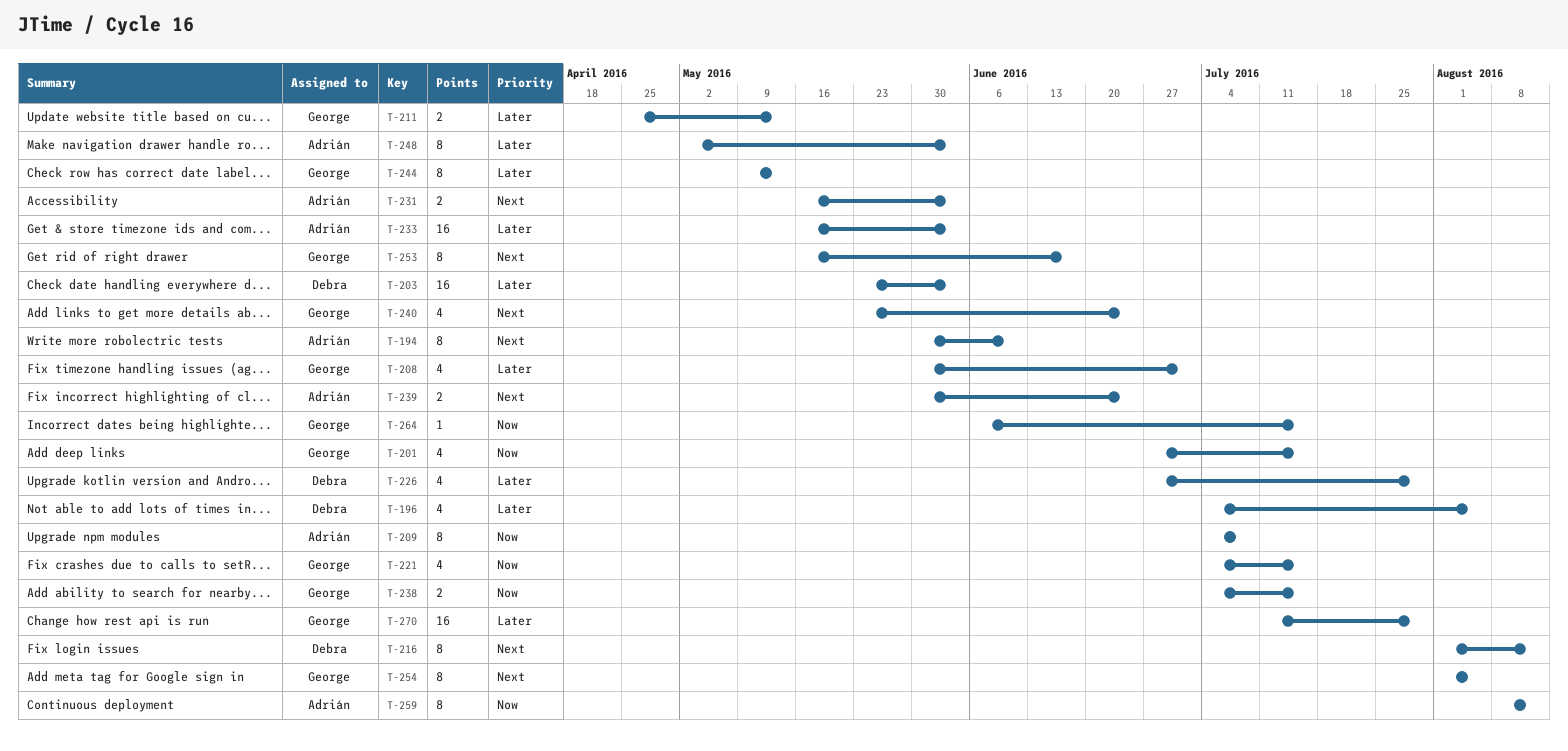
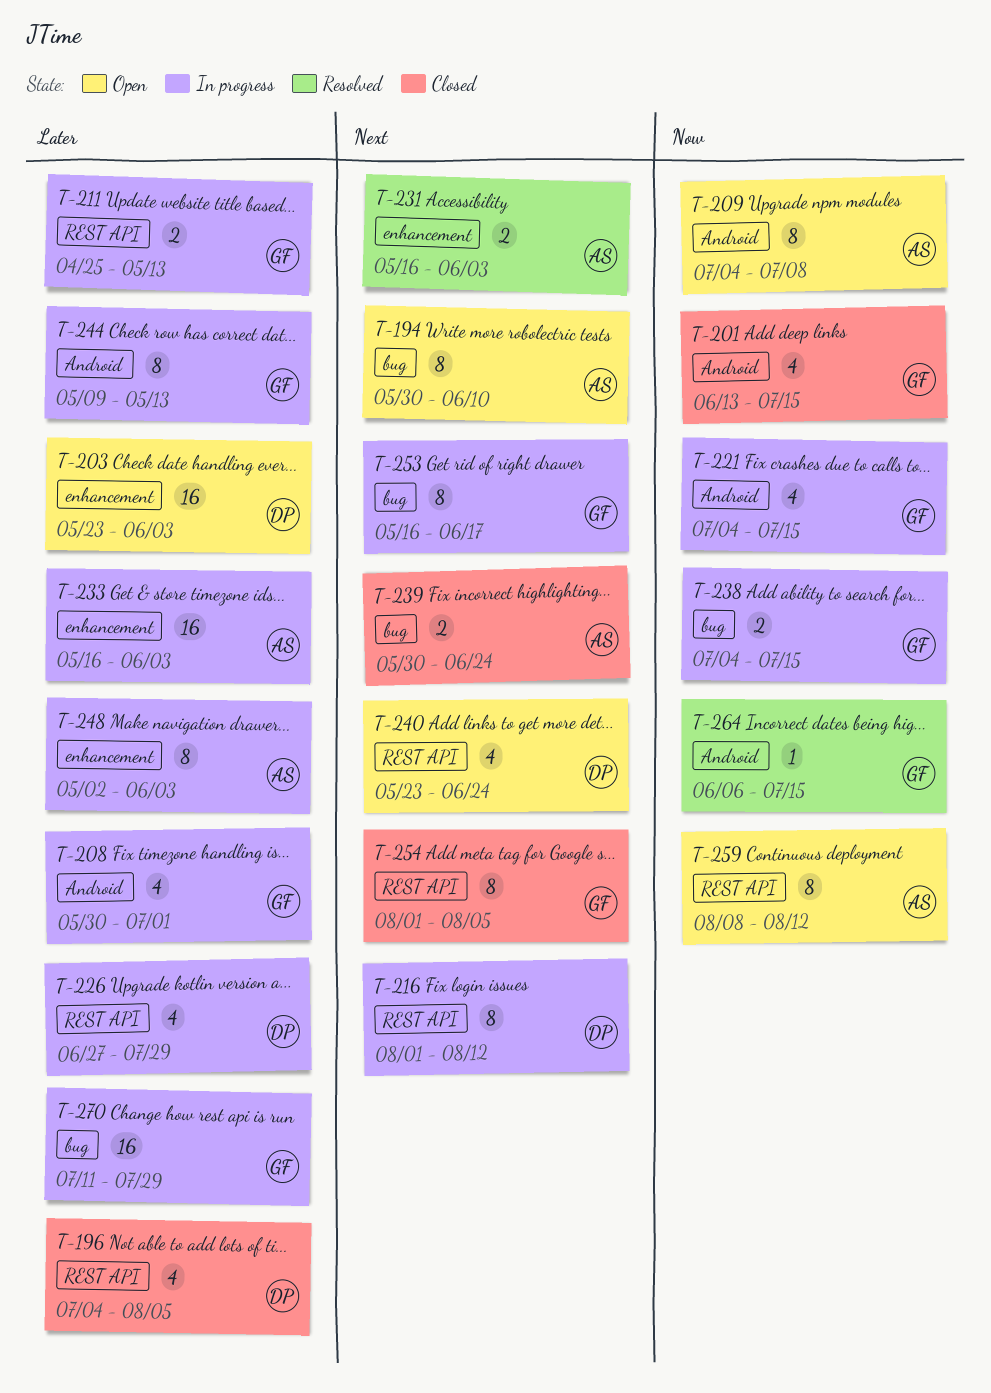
T-201, start: Jun 27 -> Jun 13
T-240, owner: George -> Debra

